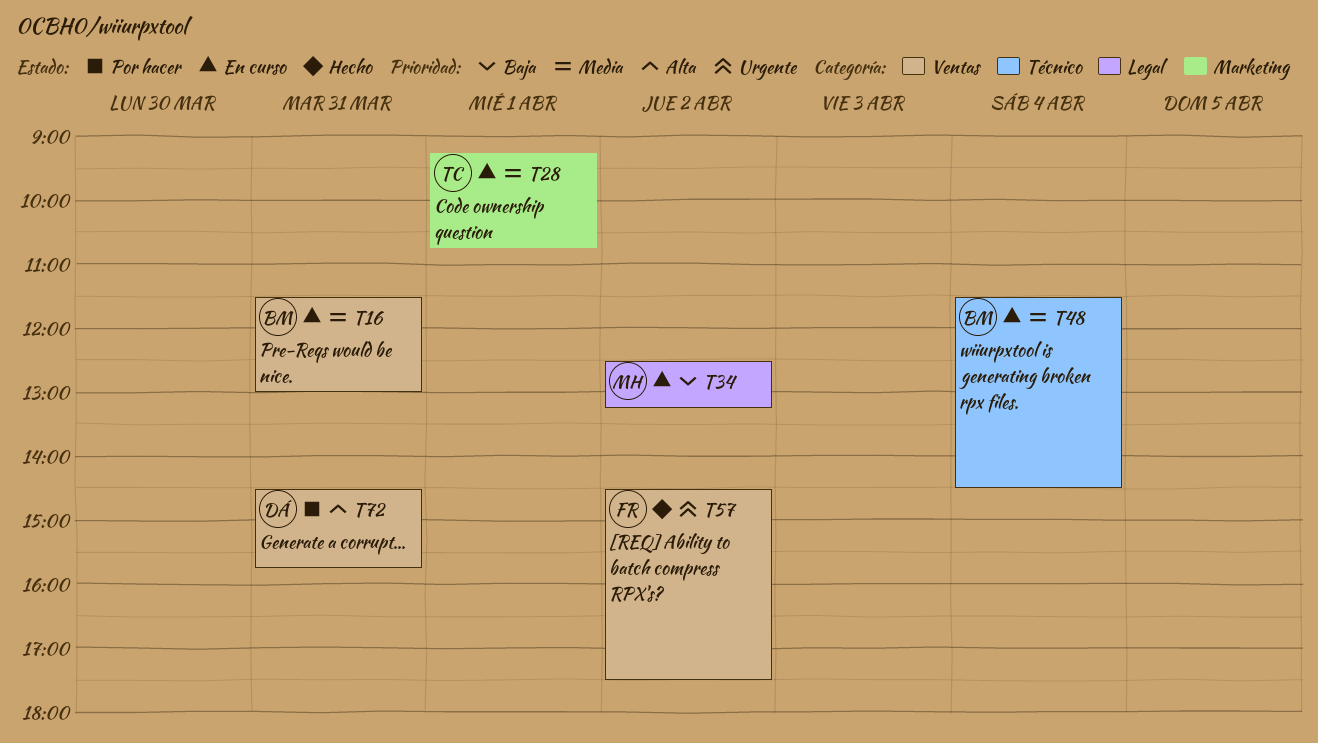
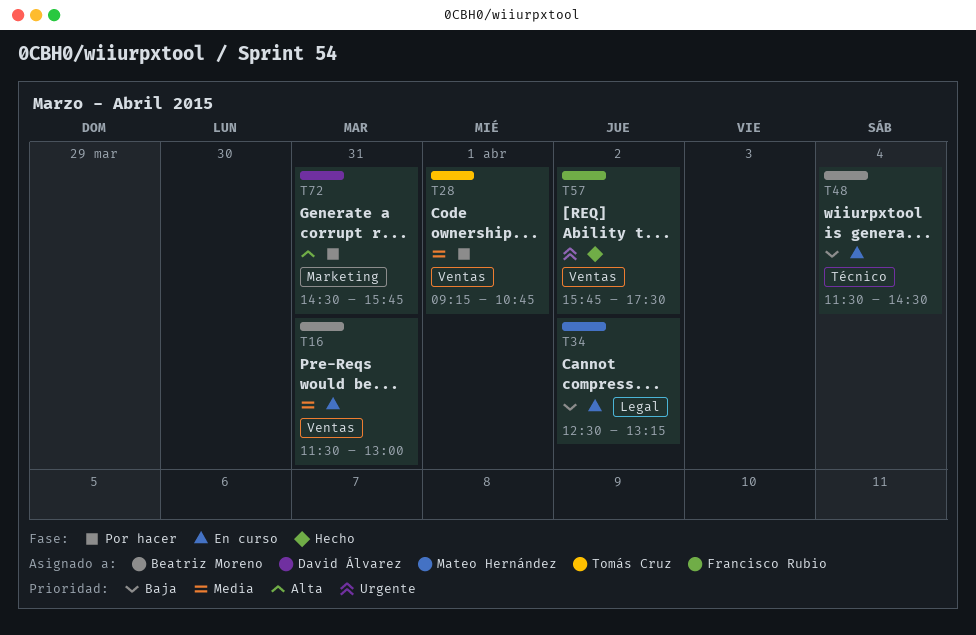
T28, status: En curso -> Por hacer
T28, label: Marketing -> Ventas
T48, priority: Media -> Baja
T57, begins: 14:30 -> 15:45
T72, label: Ventas -> Marketing

